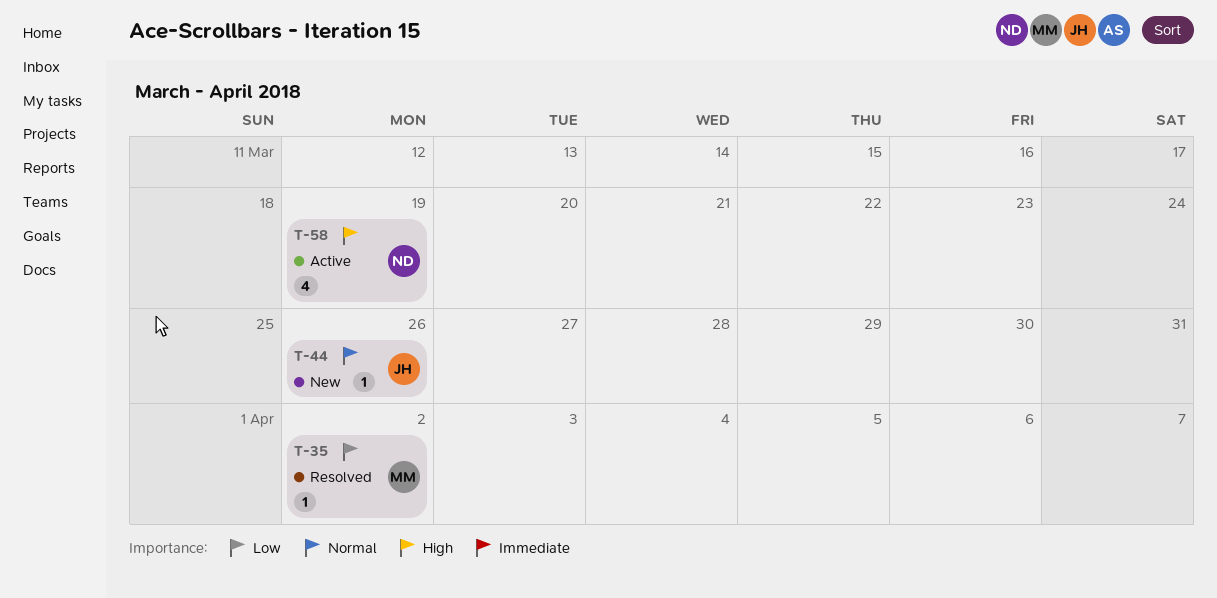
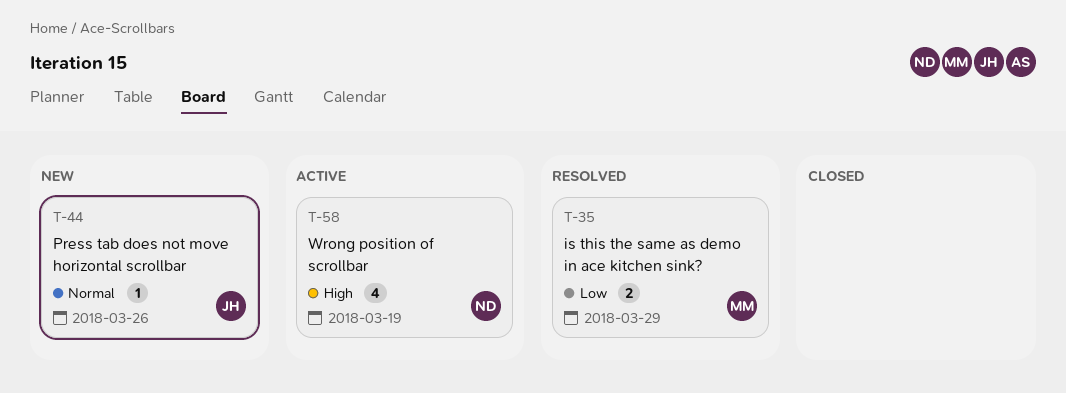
T-35, estimate: 1 -> 2
T-35, due: Apr 2 -> Mar 29

